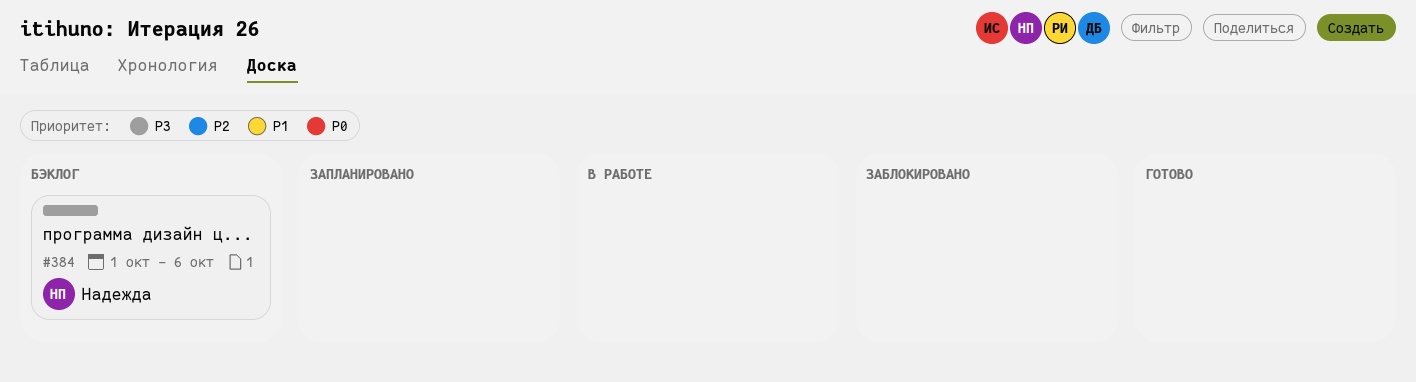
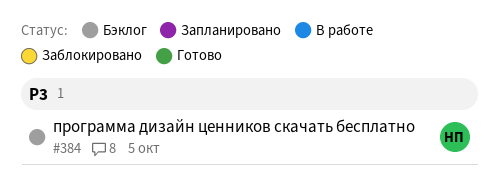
#384, due: Oct 6 -> Oct 5

